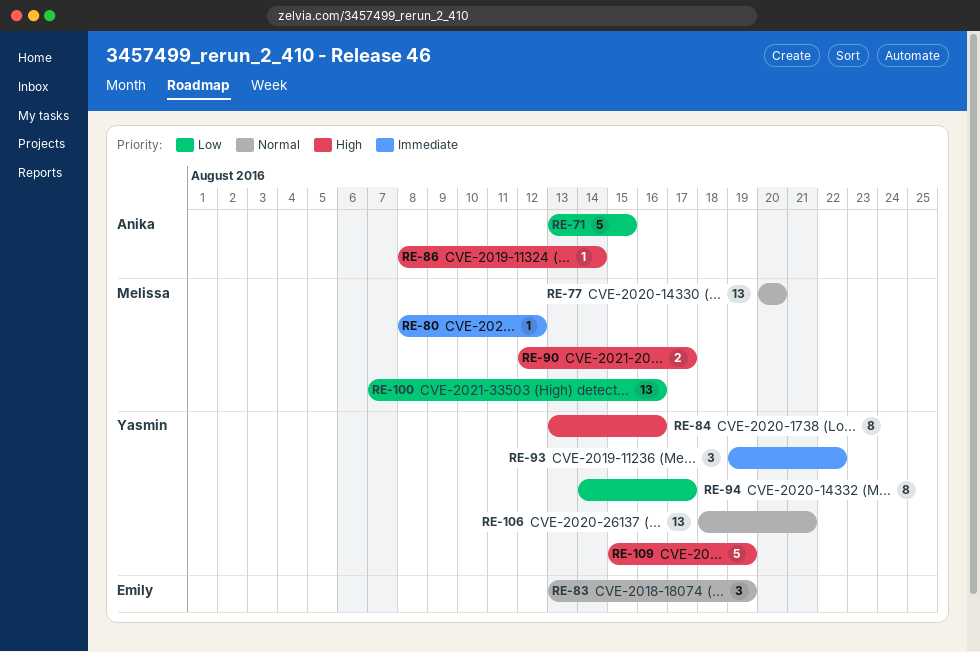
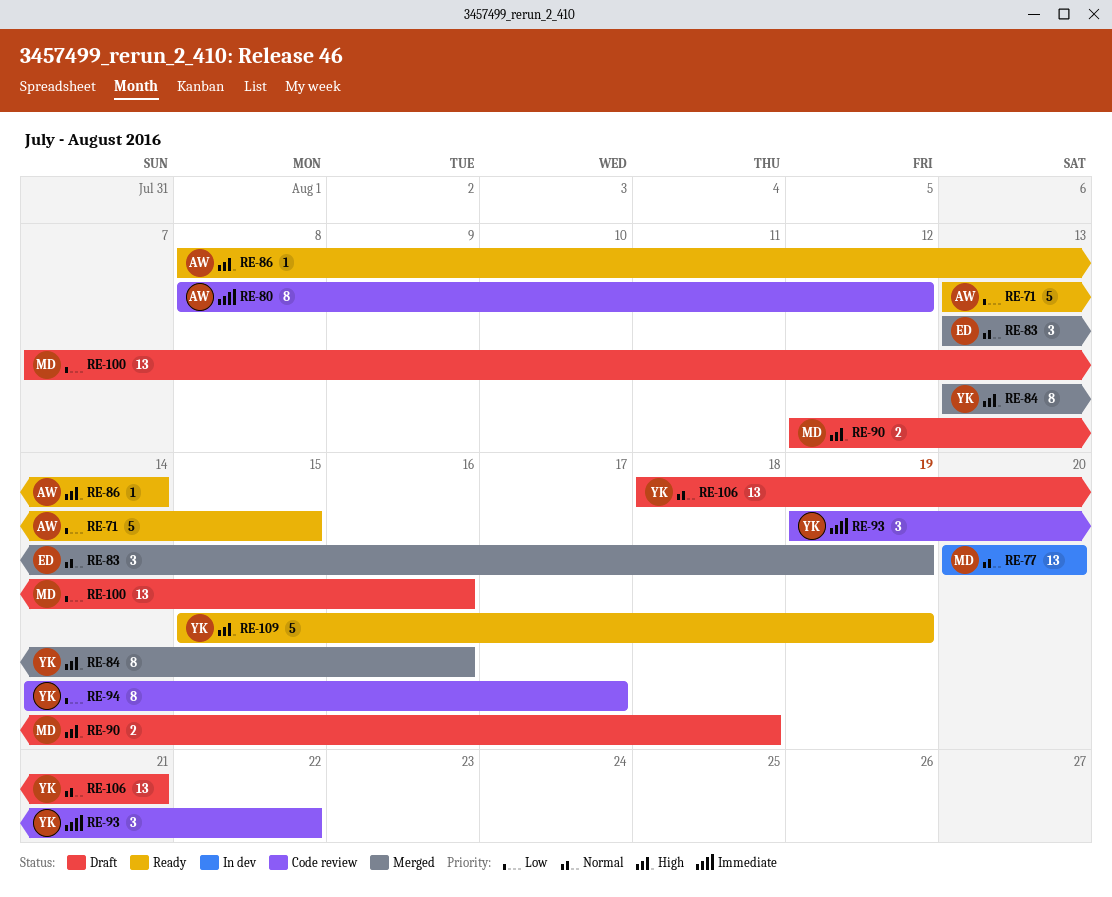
RE-80, owner: Melissa -> Anika
RE-80, estimate: 1 -> 8
RE-90, due: Aug 17 -> Aug 18

